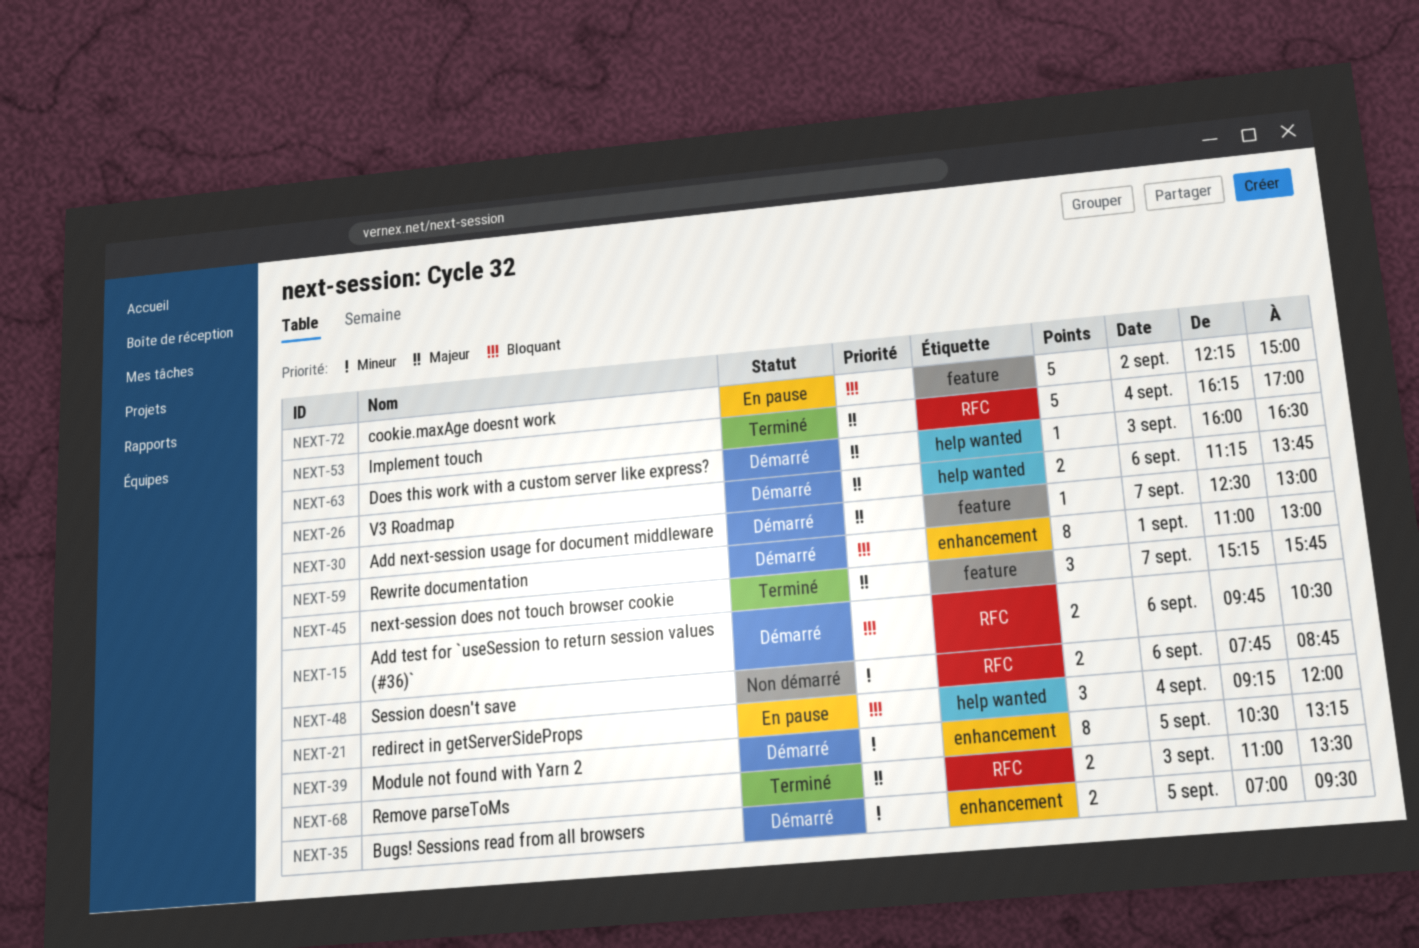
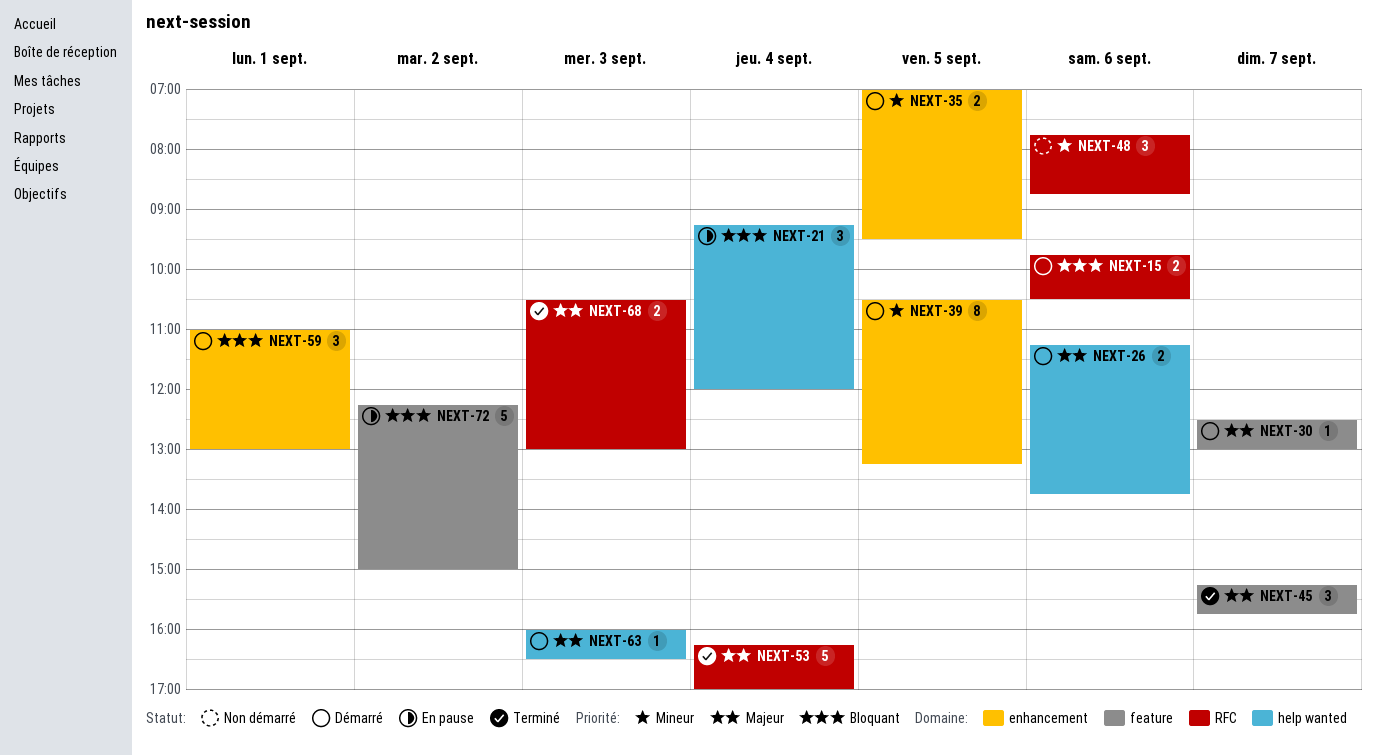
NEXT-48, estimate: 2 -> 3
NEXT-59, estimate: 8 -> 3
NEXT-68, begins: 11:00 -> 10:30
NEXT-68, ends: 13:30 -> 13:00

